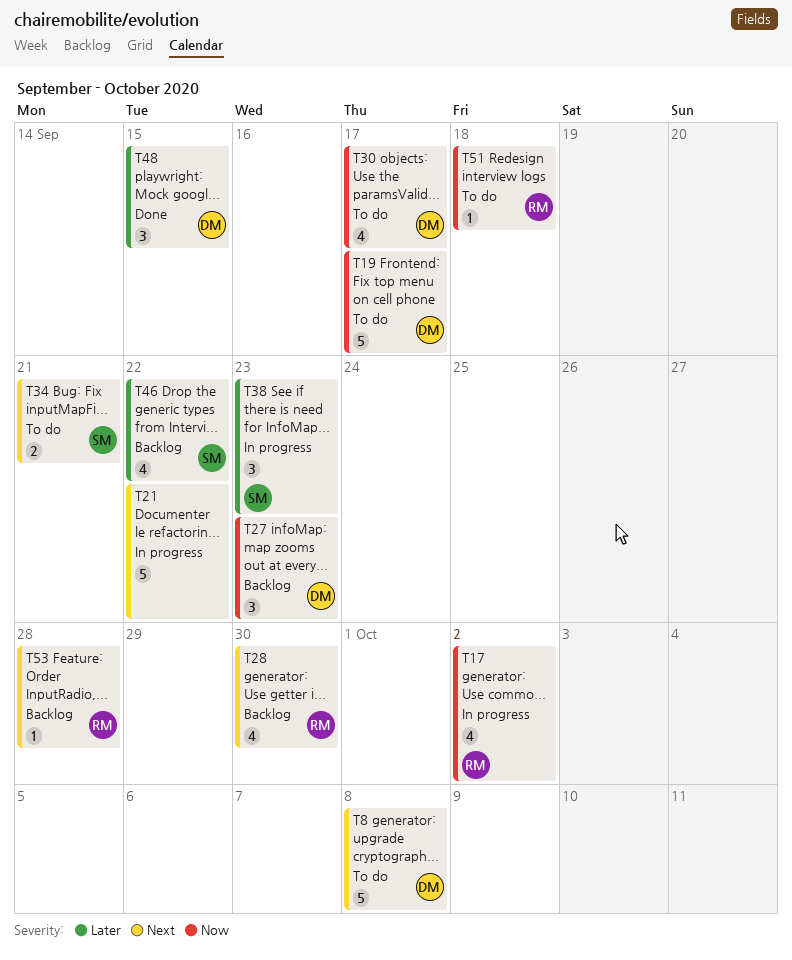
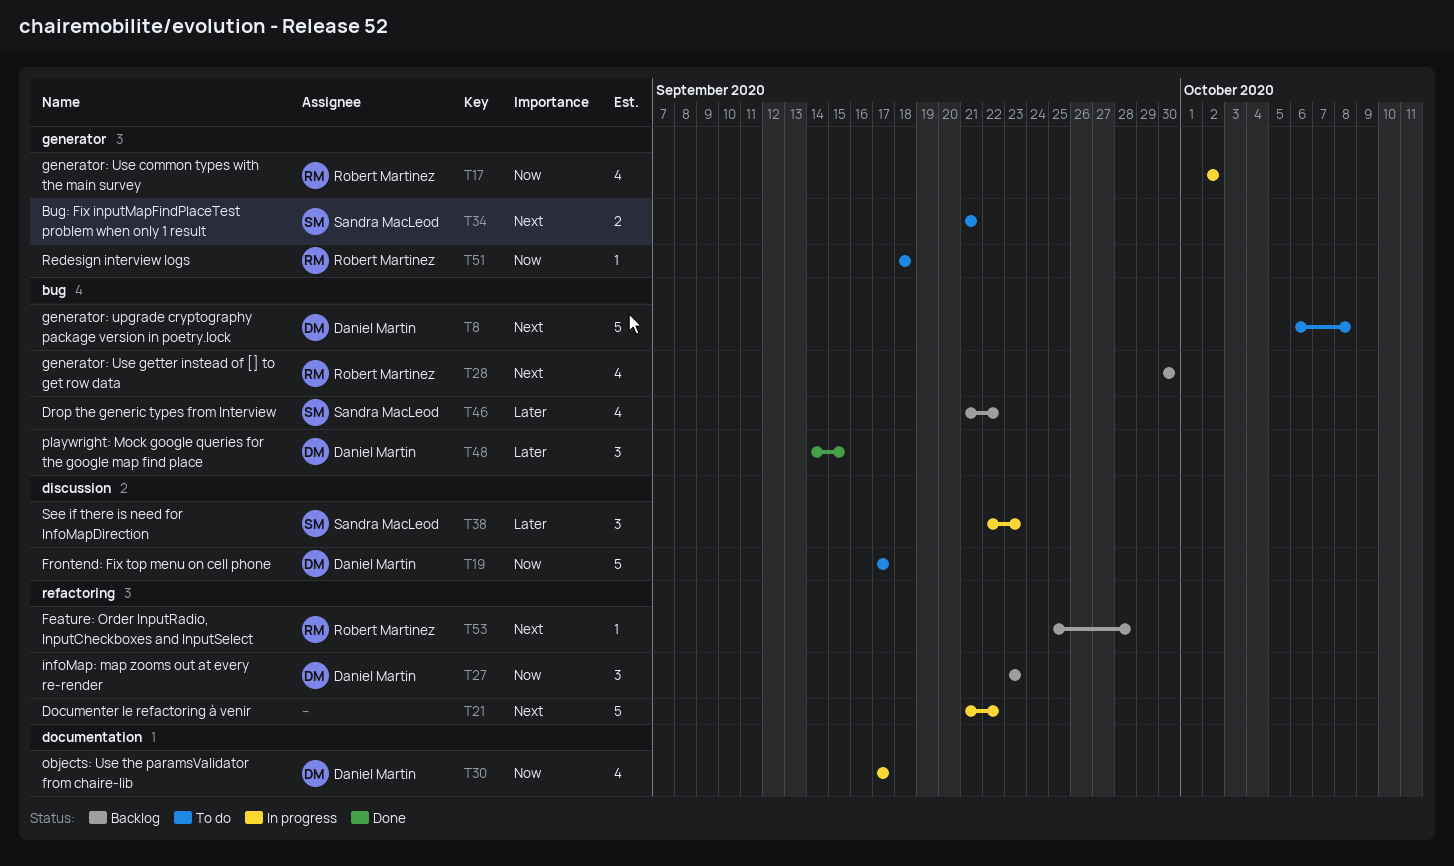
T30, status: To do -> In progress

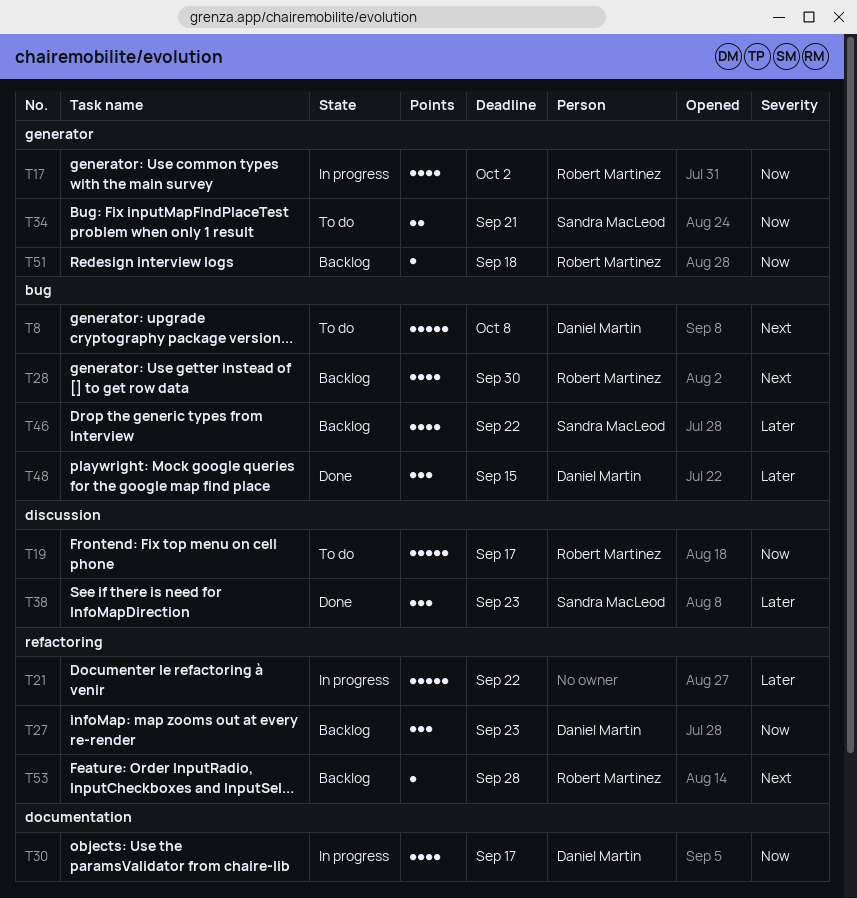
T19, owner: Daniel Martin -> Robert Martinez
T21, priority: Next -> Later
T34, priority: Next -> Now
T38, status: In progress -> Done
T51, status: To do -> Backlog

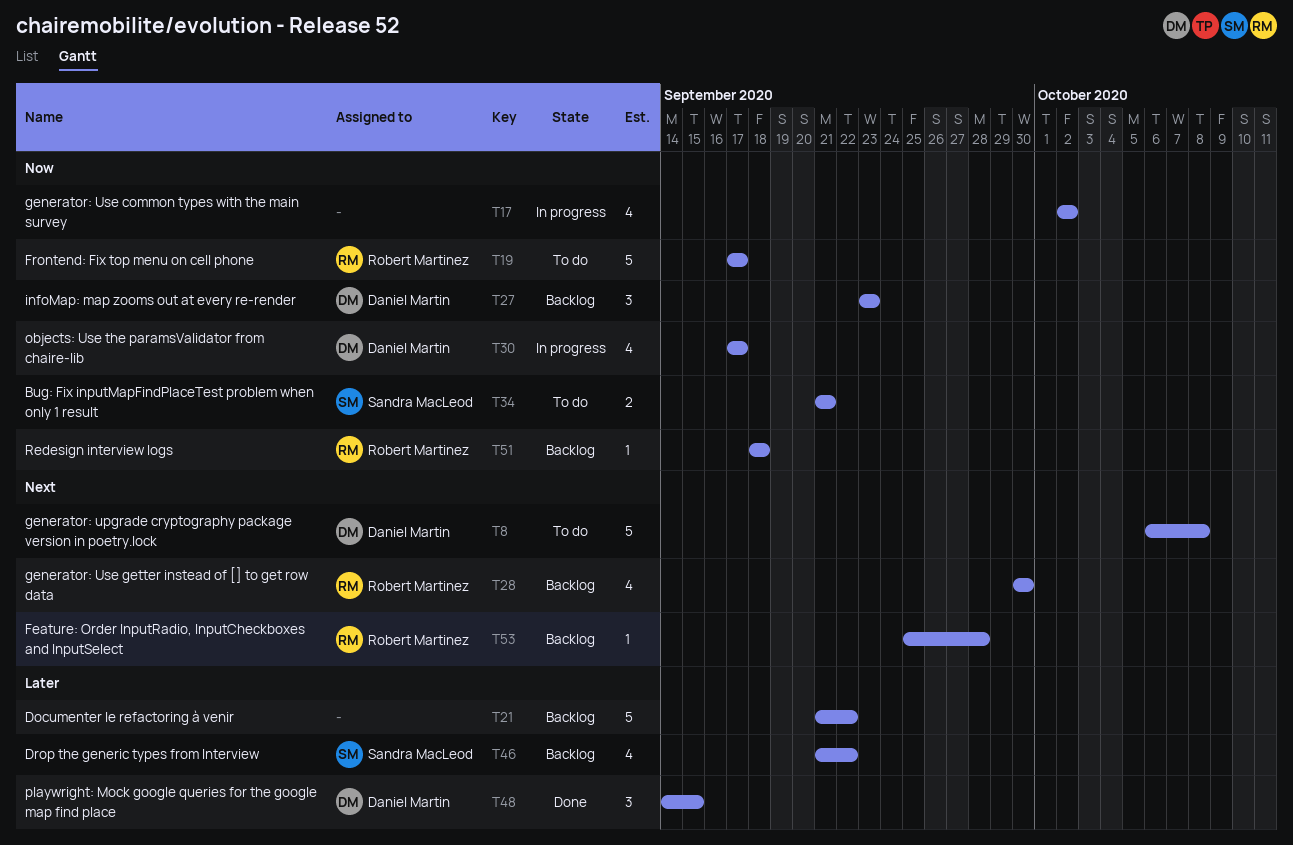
T17, owner: Robert Martinez -> none
T21, status: In progress -> Backlog
T38: present -> none

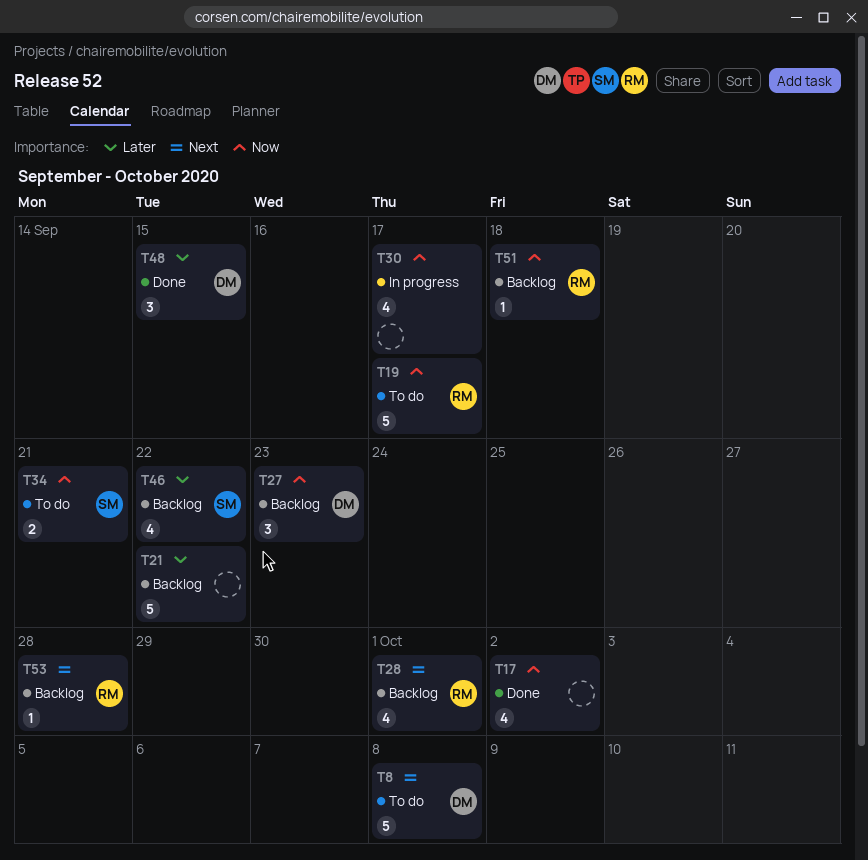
T17, status: In progress -> Done
T28, due: Sep 30 -> Oct 1
T30, owner: Daniel Martin -> none

